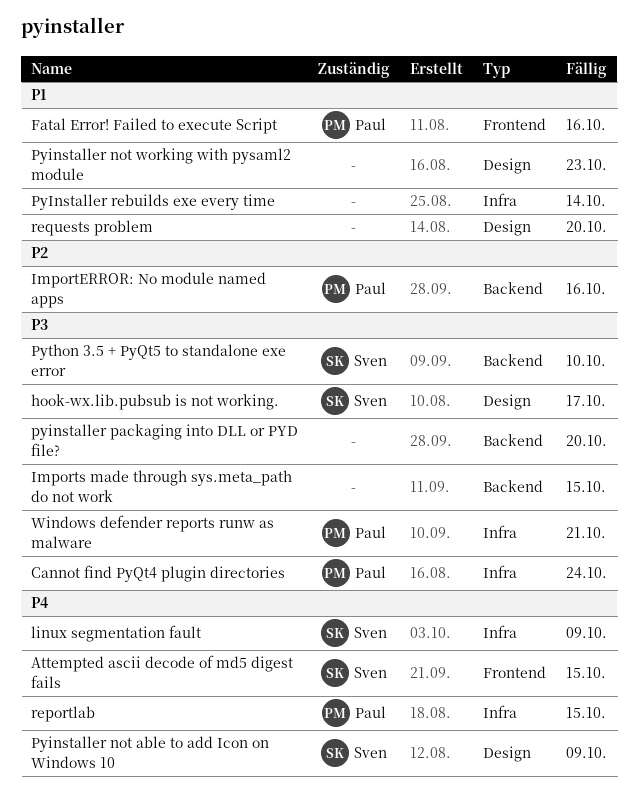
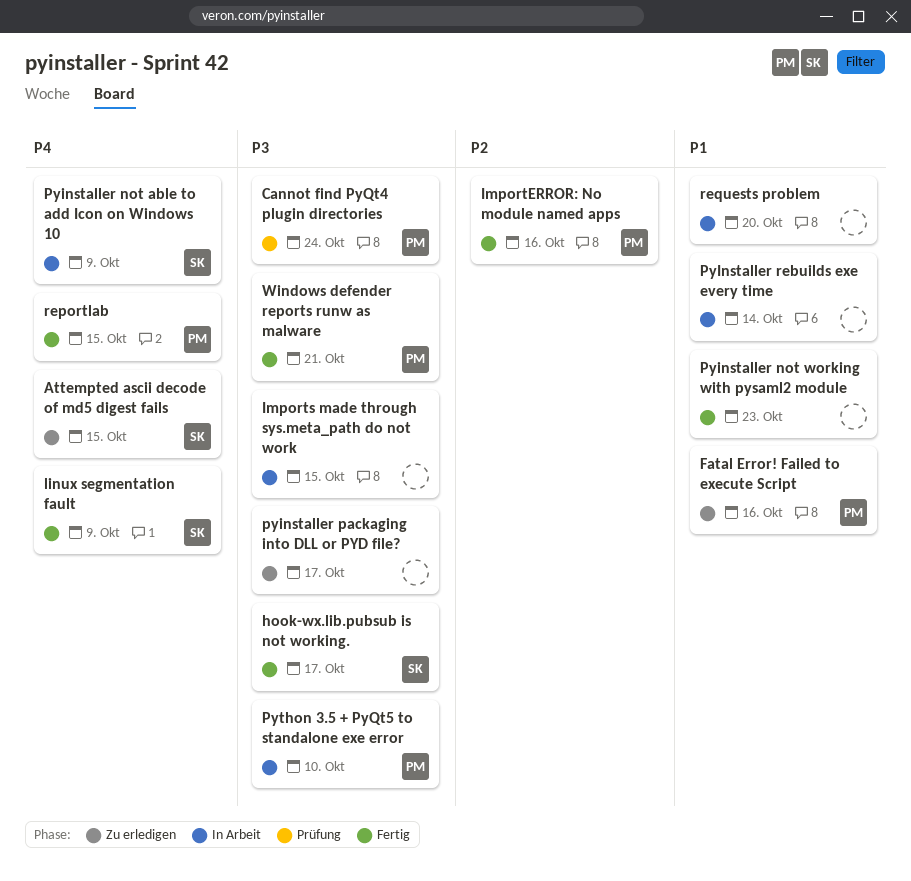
pyinstaller packaging into DLL or PYD file?, due: Oct 20 -> Oct 17
Python 3.5 + PyQt5 to standalone exe error, owner: Sven -> Paul

